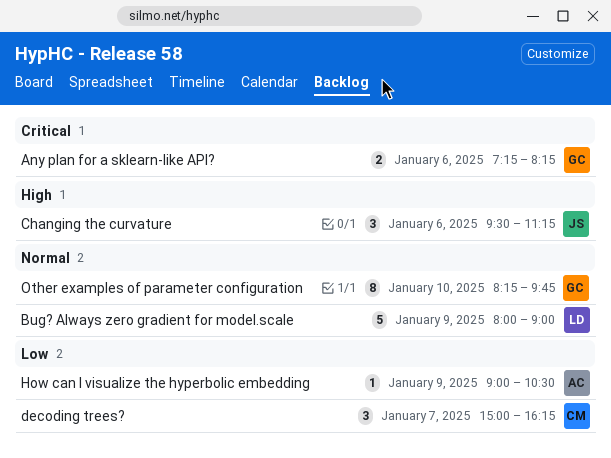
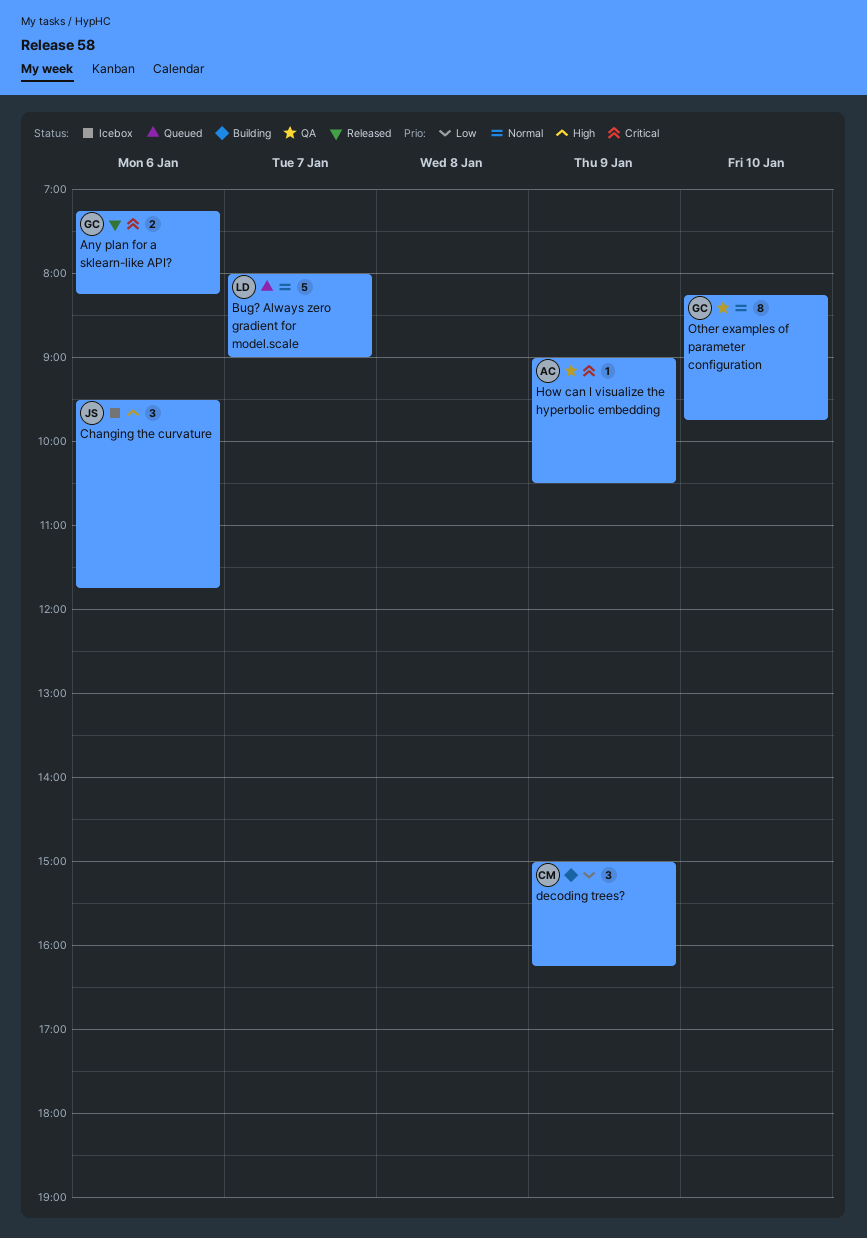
Bug? Always zero gradient for model.scale, day: Jan 9 -> Jan 7
Changing the curvature, ends: 11:15 -> 11:45
decoding trees?, day: Jan 7 -> Jan 9
How can I visualize the hyperbolic embedding, priority: Low -> Critical

